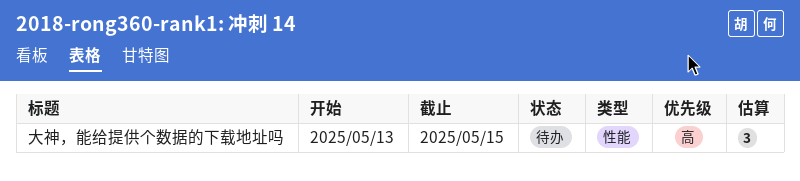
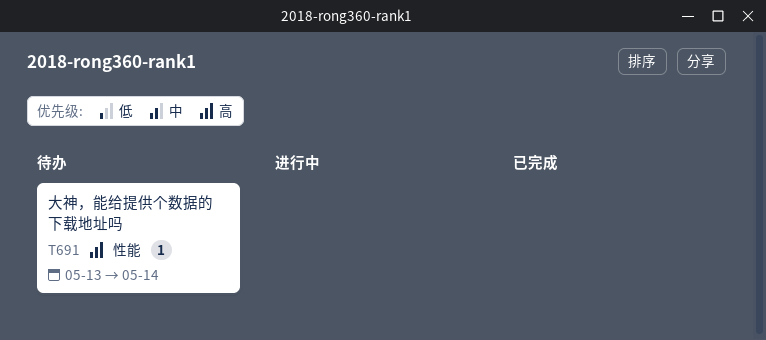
大神，能给提供个数据的下载地址吗, estimate: 3 -> 1
大神，能给提供个数据的下载地址吗, due: May 15 -> May 14

